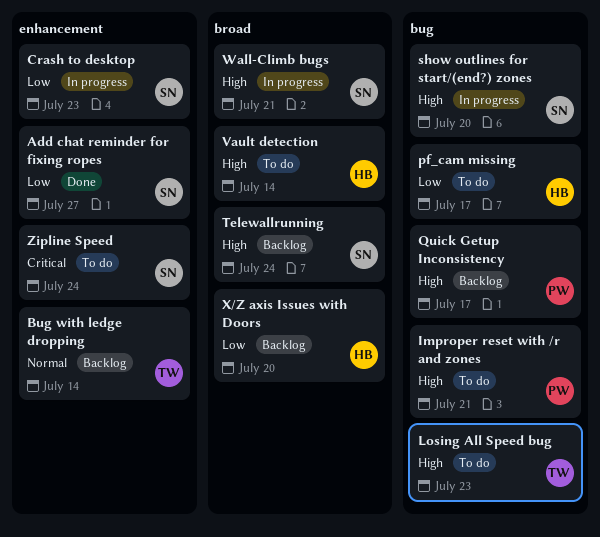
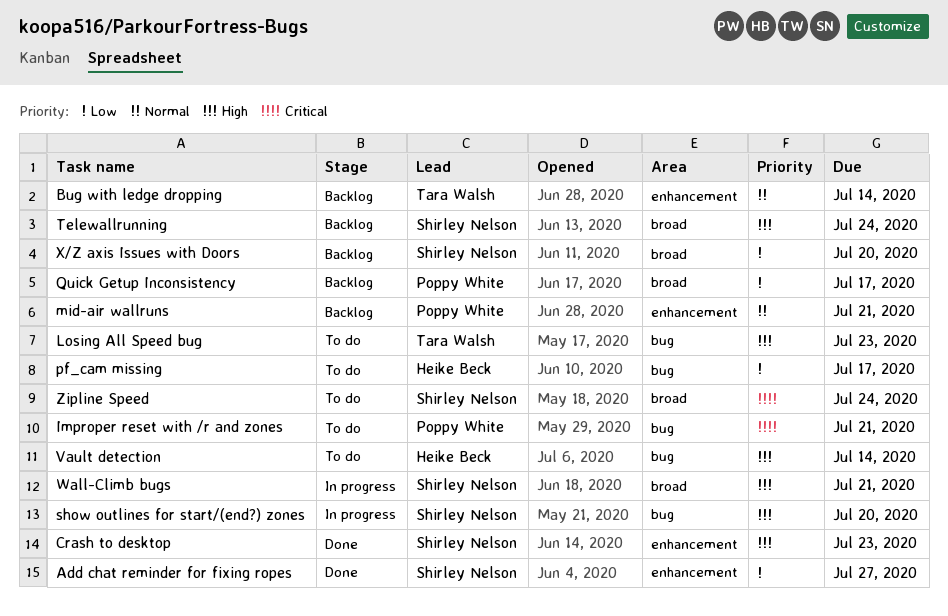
Crash to desktop, status: In progress -> Done
Crash to desktop, priority: Low -> High
Improper reset with /r and zones, priority: High -> Critical
mid-air wallruns: none -> present
Quick Getup Inconsistency, priority: High -> Low
Quick Getup Inconsistency, label: bug -> broad
Vault detection, label: broad -> bug
X/Z axis Issues with Doors, owner: Heike Beck -> Shirley Nelson
Zipline Speed, label: enhancement -> broad

